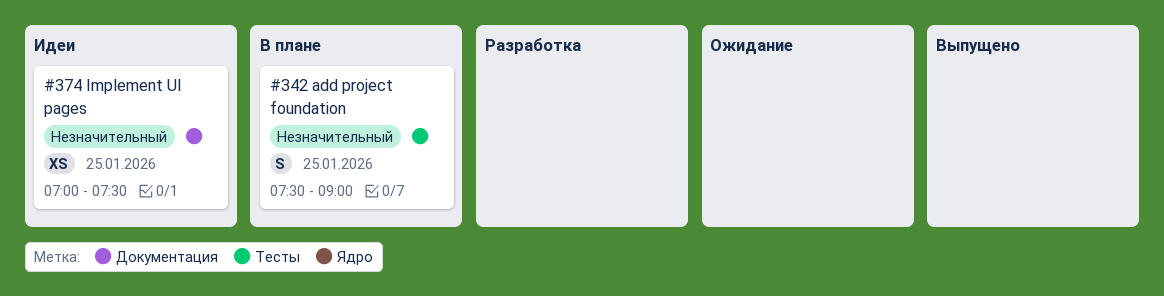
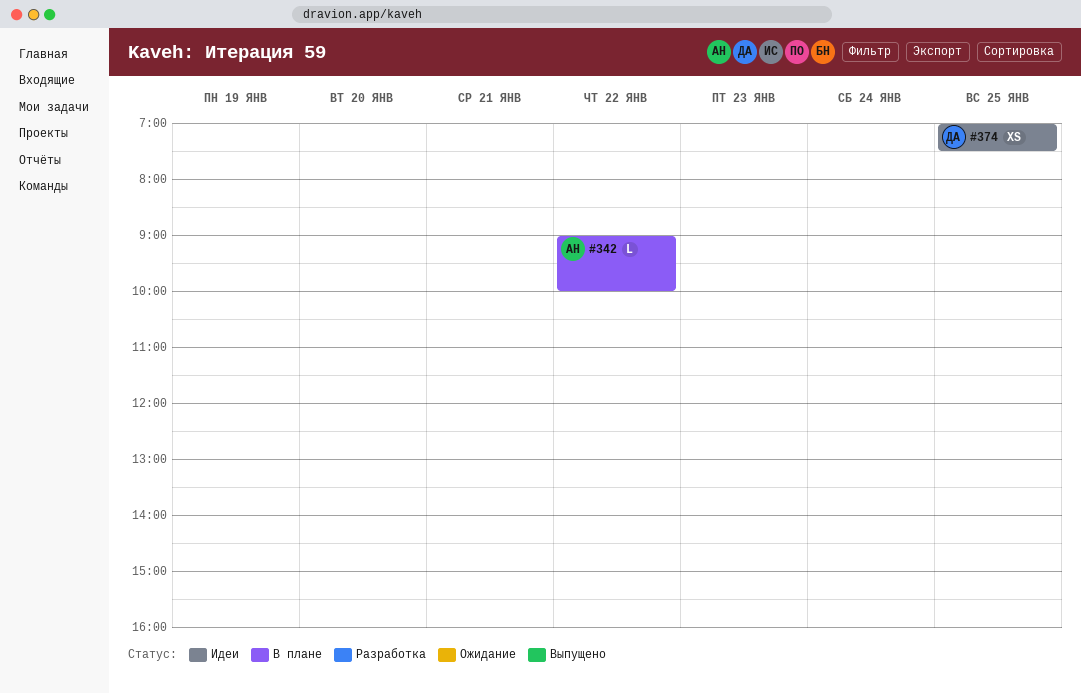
#342, estimate: S -> L
#342, day: Jan 25 -> Jan 22
#342, begins: 07:30 -> 09:00
#342, ends: 09:00 -> 10:00

